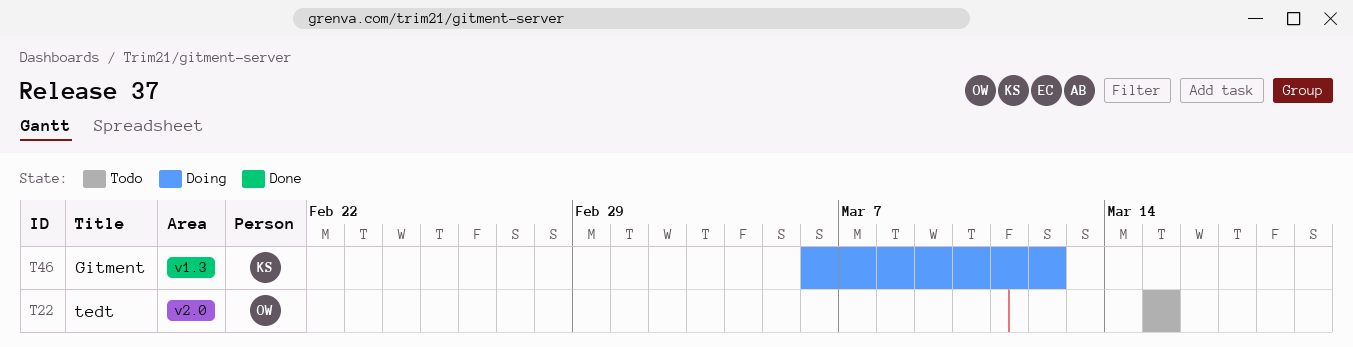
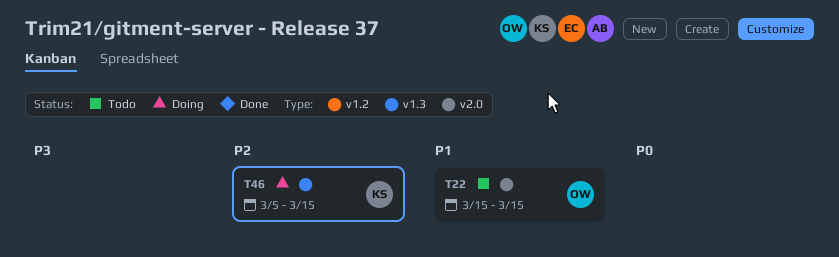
T46, start: Mar 6 -> Mar 5
T46, due: Mar 12 -> Mar 15

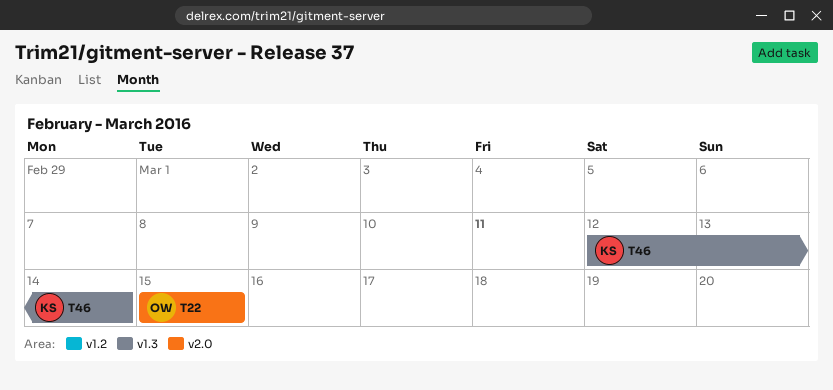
T46, start: Mar 5 -> Mar 12
T46, due: Mar 15 -> Mar 14

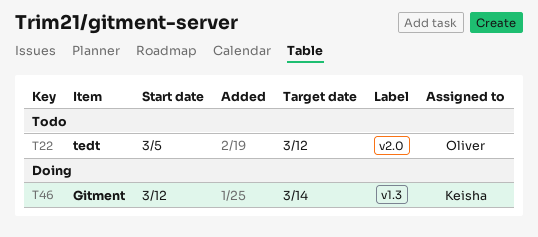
T22, start: Mar 15 -> Mar 5
T22, due: Mar 15 -> Mar 12

